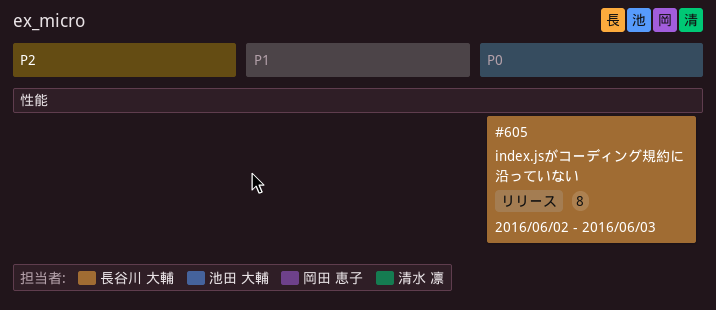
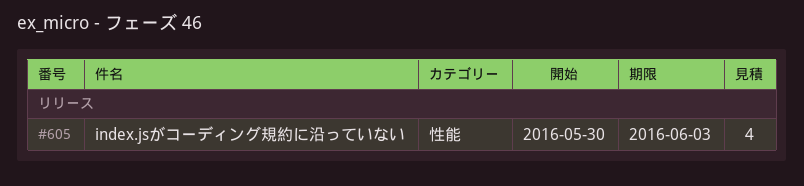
#605, estimate: 8 -> 4
#605, start: Jun 2 -> May 30

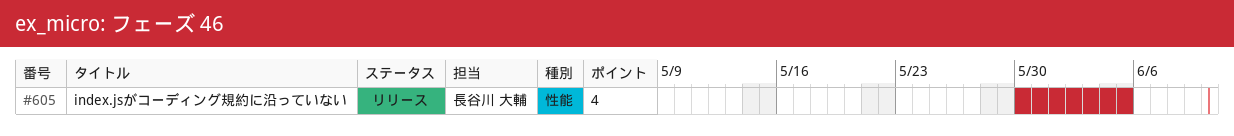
#605, due: Jun 3 -> Jun 5

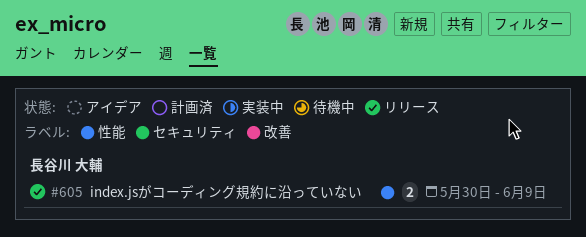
#605, estimate: 4 -> 2
#605, due: Jun 5 -> Jun 9

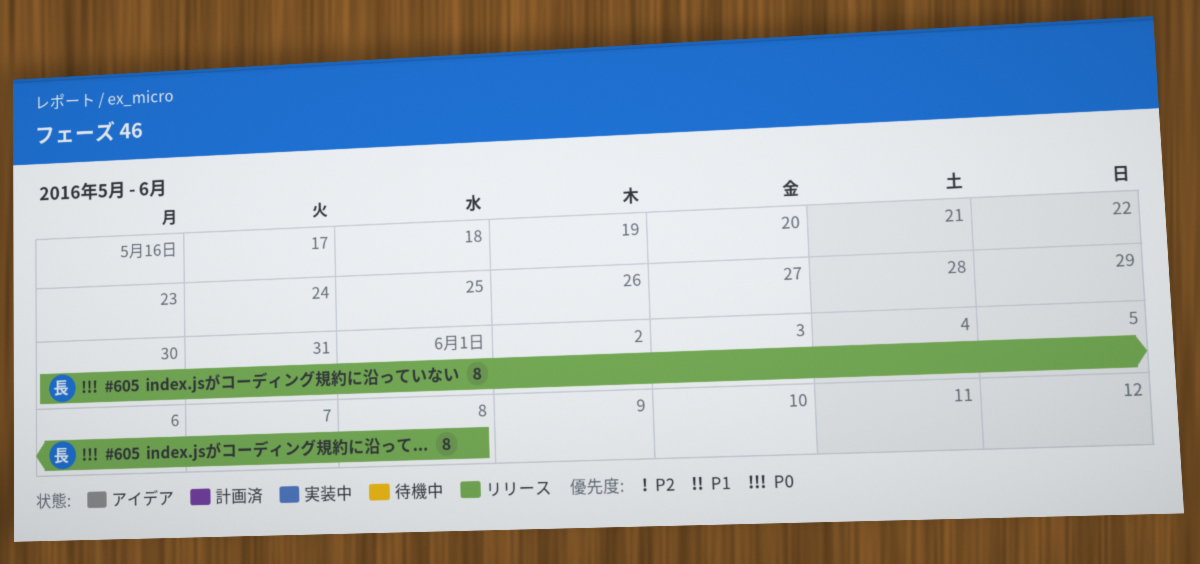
#605, estimate: 2 -> 8
#605, due: Jun 9 -> Jun 8

